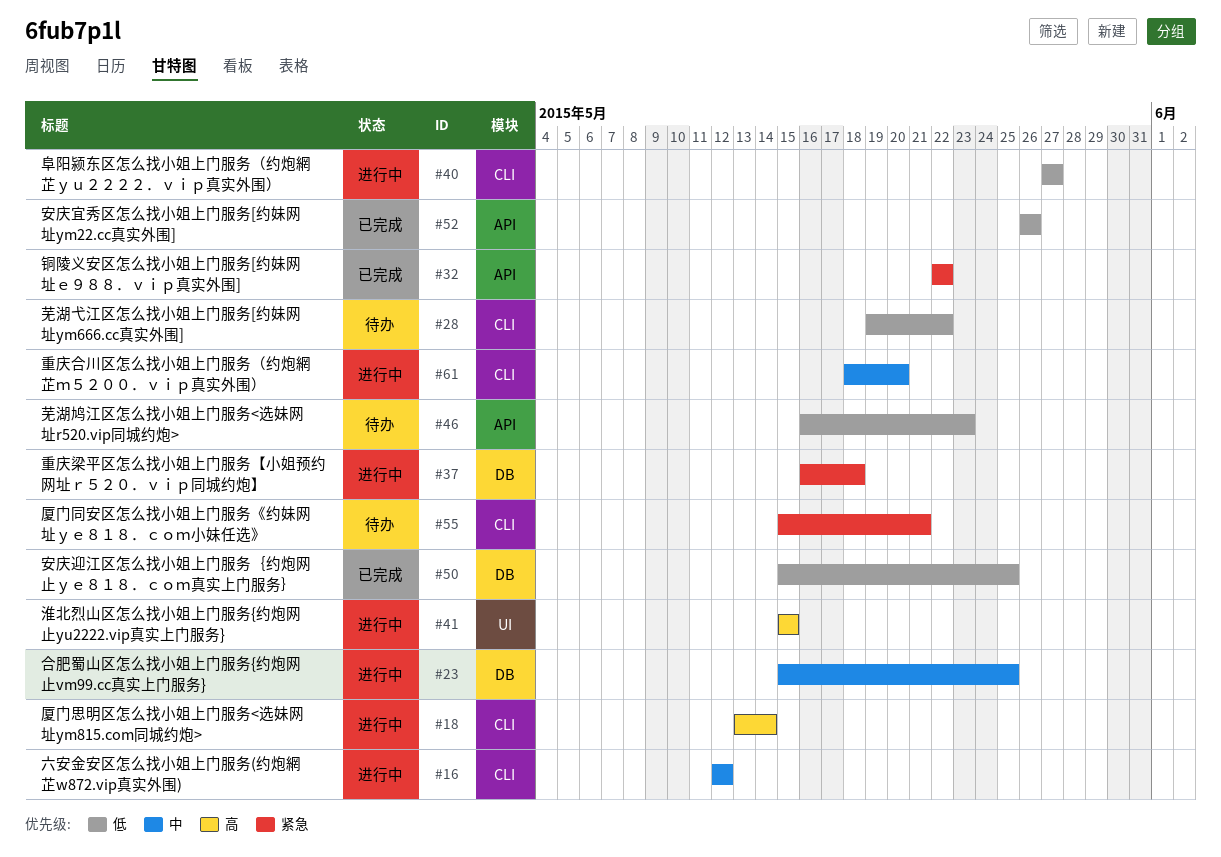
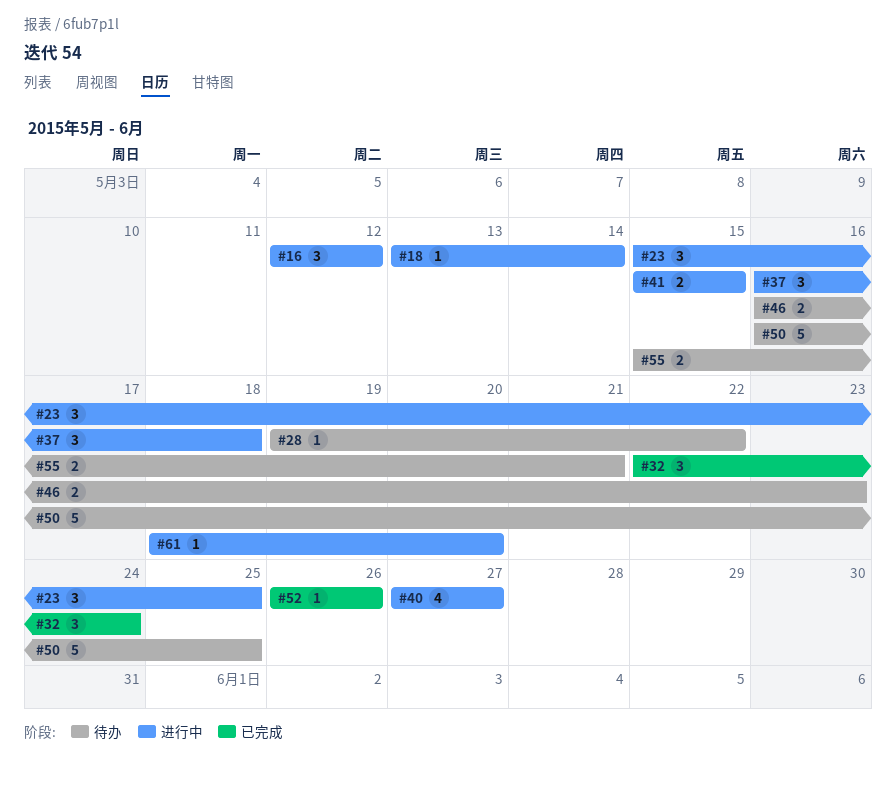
#32, due: May 22 -> May 24
#50, status: 已完成 -> 待办
#50, start: May 15 -> May 16

